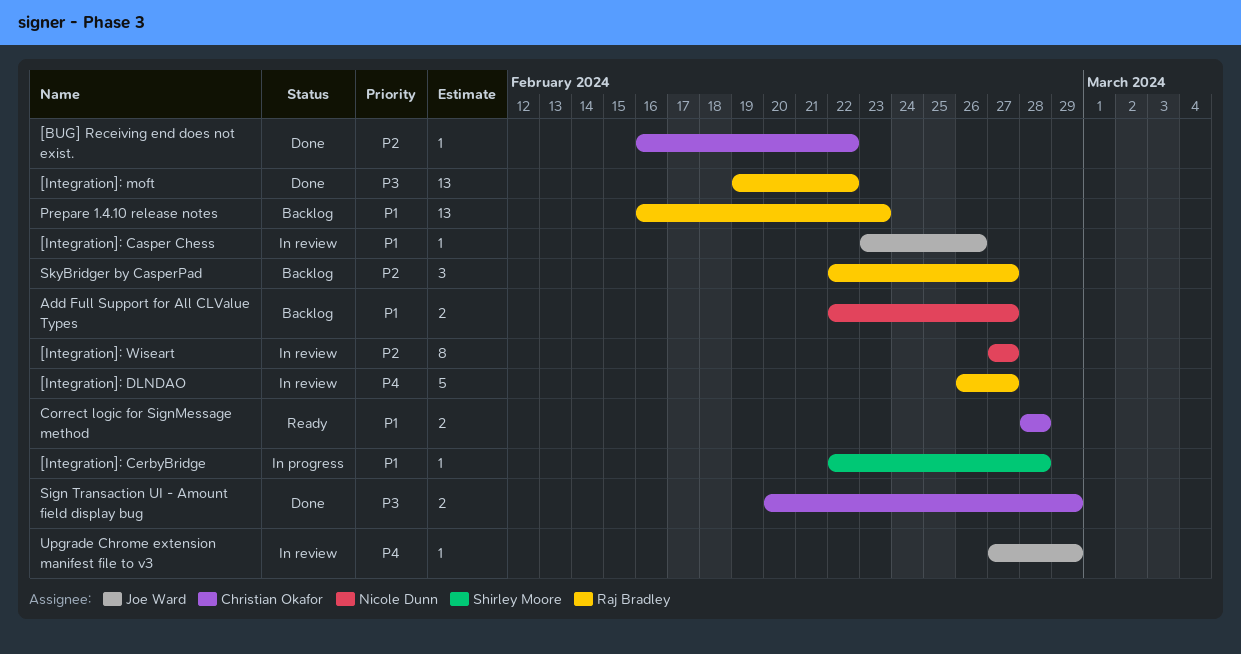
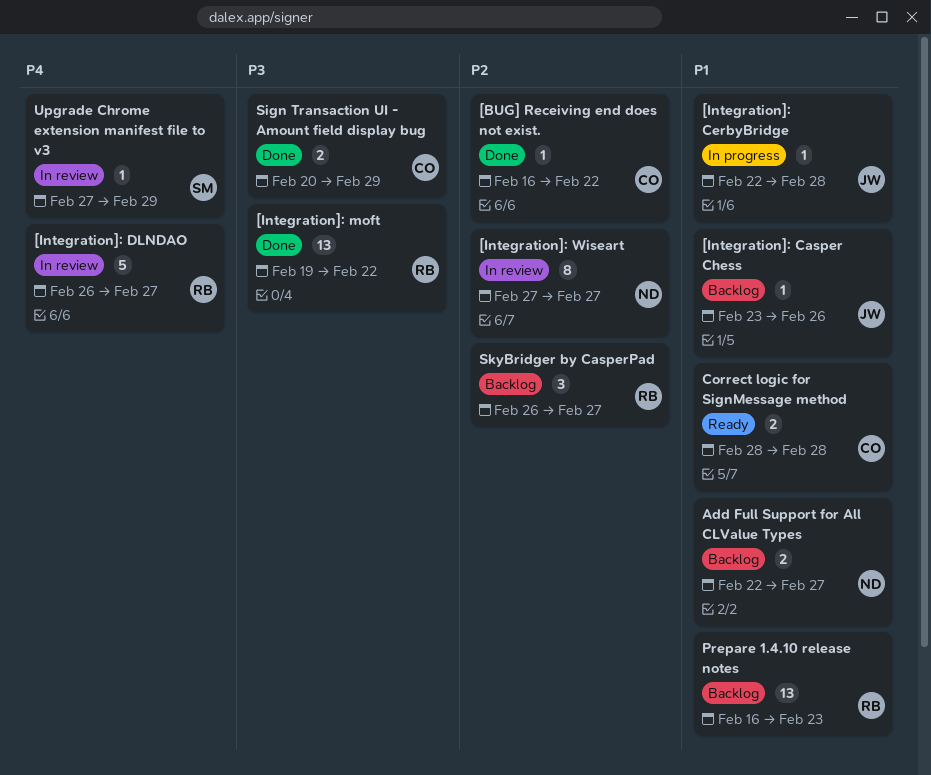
[Integration]: Casper Chess, status: In review -> Backlog
[Integration]: CerbyBridge, owner: Shirley Moore -> Joe Ward
SkyBridger by CasperPad, start: Feb 22 -> Feb 26
Upgrade Chrome extension manifest file to v3, owner: Joe Ward -> Shirley Moore

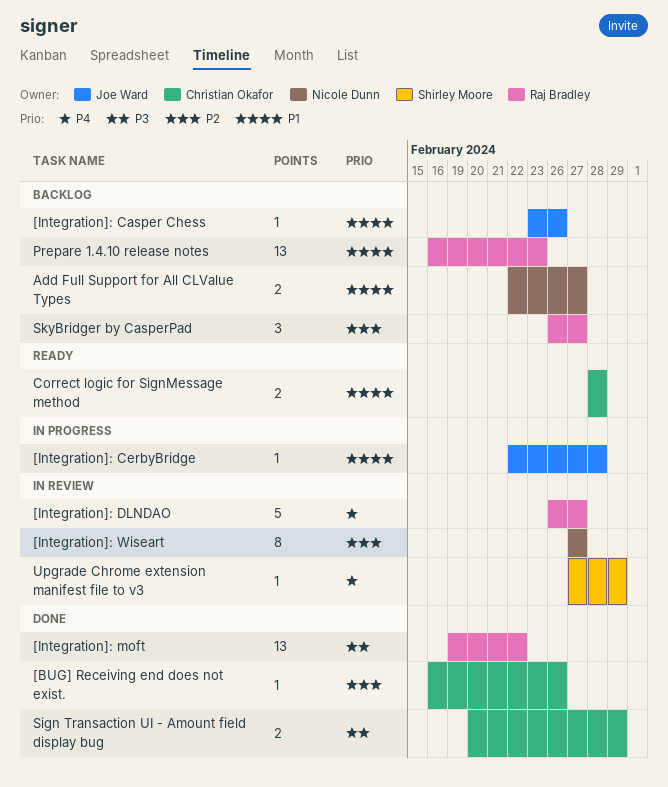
[BUG] Receiving end does not exist., due: Feb 22 -> Feb 26

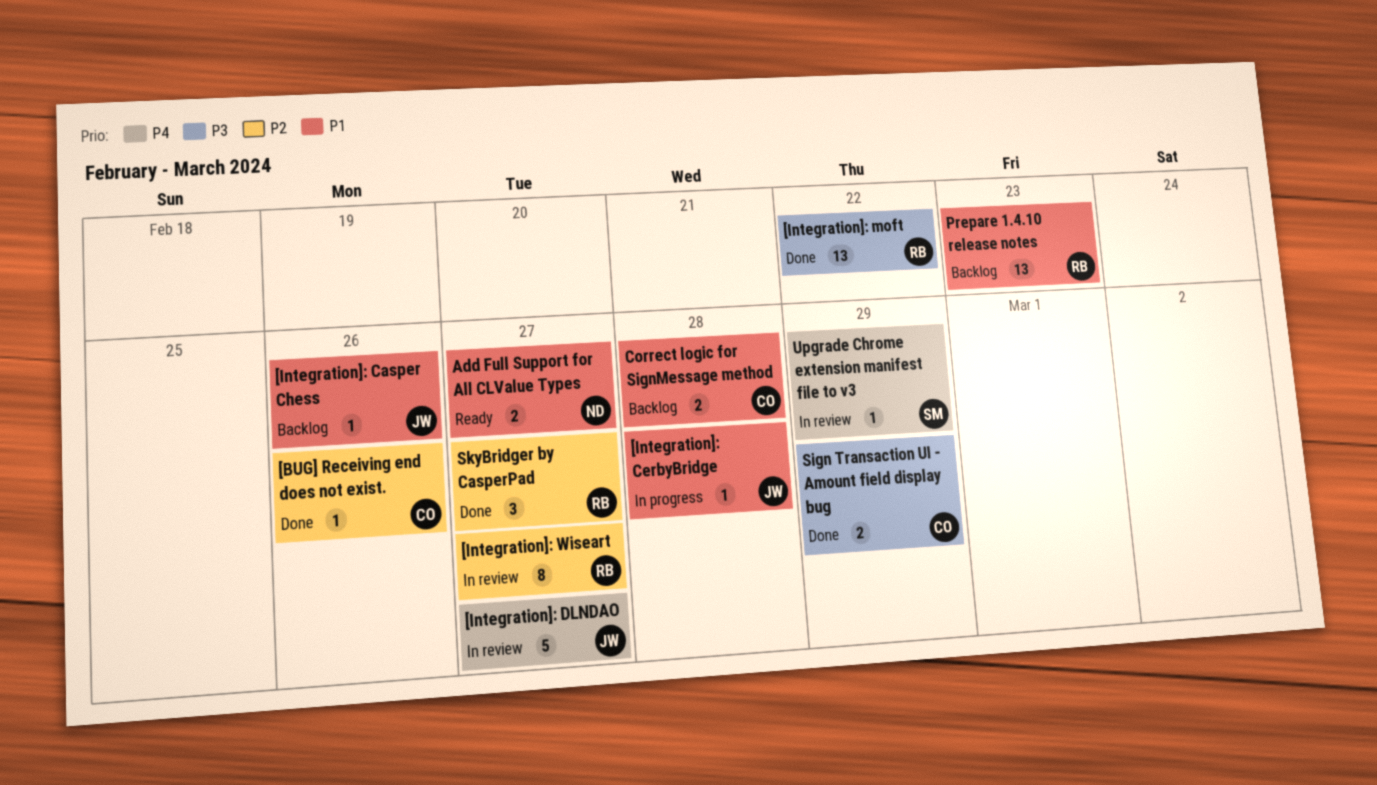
[Integration]: DLNDAO, owner: Raj Bradley -> Joe Ward
[Integration]: Wiseart, owner: Nicole Dunn -> Raj Bradley
Add Full Support for All CLValue Types, status: Backlog -> Ready
Correct logic for SignMessage method, status: Ready -> Backlog
SkyBridger by CasperPad, status: Backlog -> Done

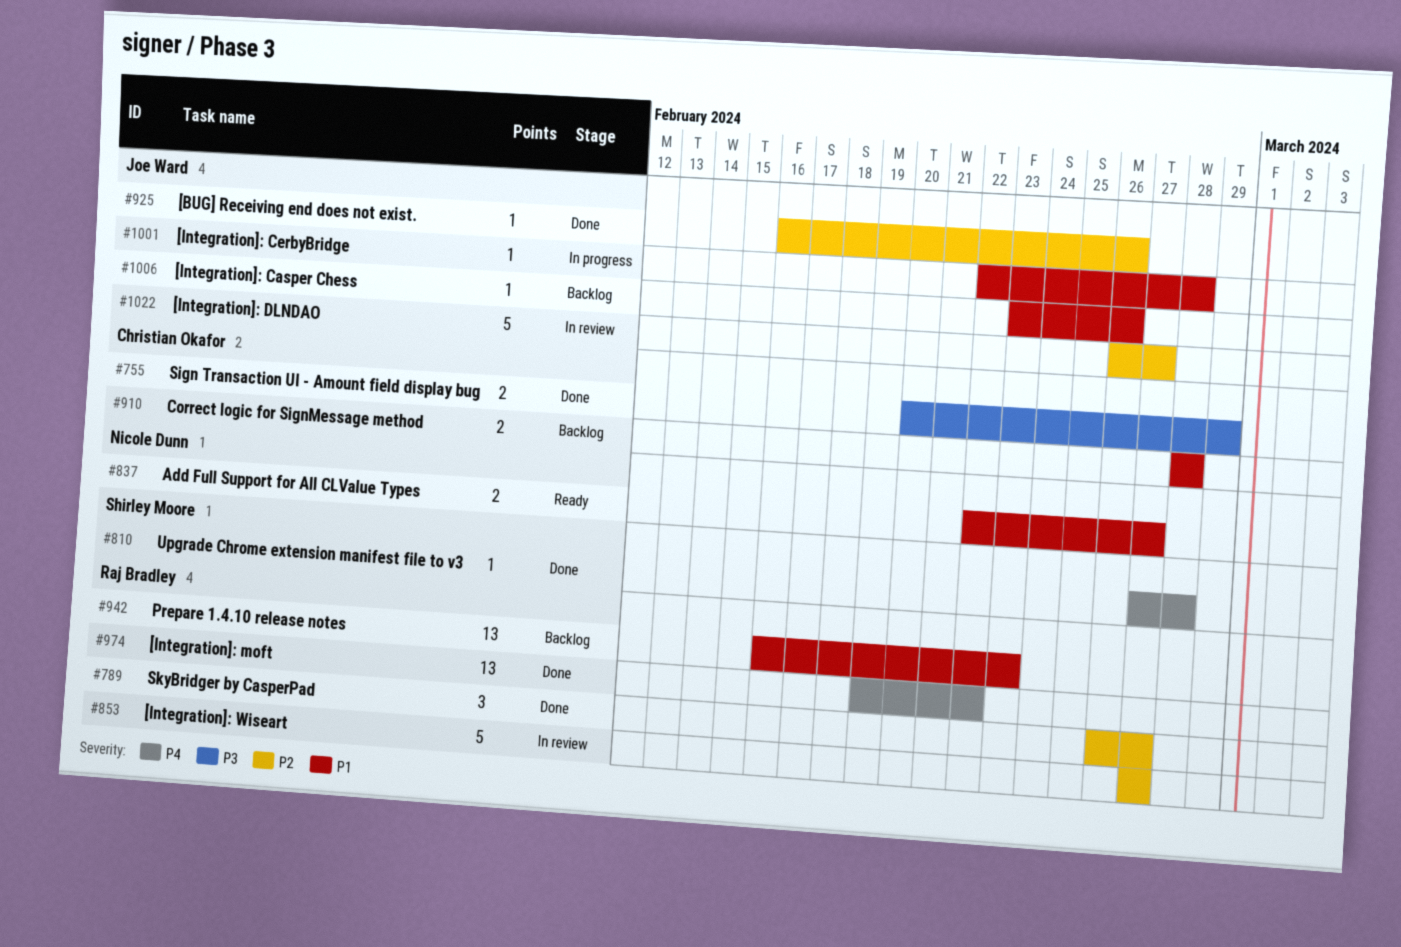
[BUG] Receiving end does not exist., owner: Christian Okafor -> Joe Ward
[Integration]: DLNDAO, priority: P4 -> P2
[Integration]: moft, priority: P3 -> P4
[Integration]: Wiseart, estimate: 8 -> 5
Upgrade Chrome extension manifest file to v3, status: In review -> Done
Upgrade Chrome extension manifest file to v3, due: Feb 29 -> Feb 28

